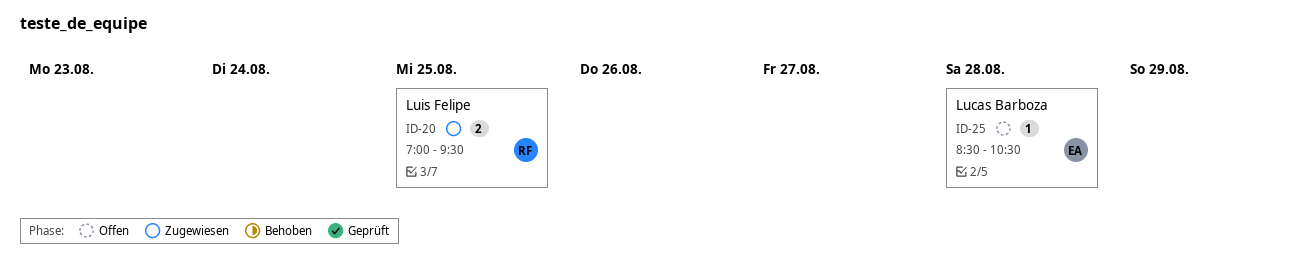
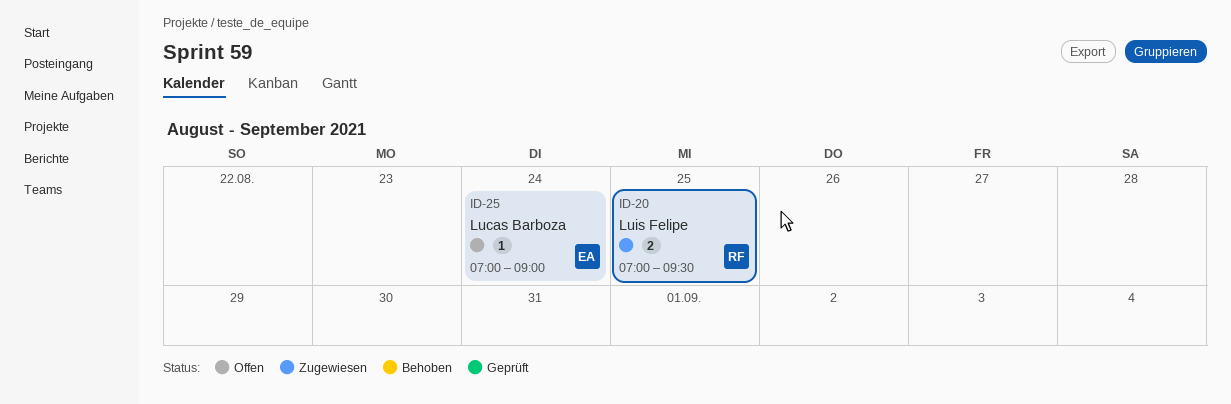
ID-25, day: Aug 28 -> Aug 24
ID-25, begins: 08:30 -> 07:00
ID-25, ends: 10:30 -> 09:00

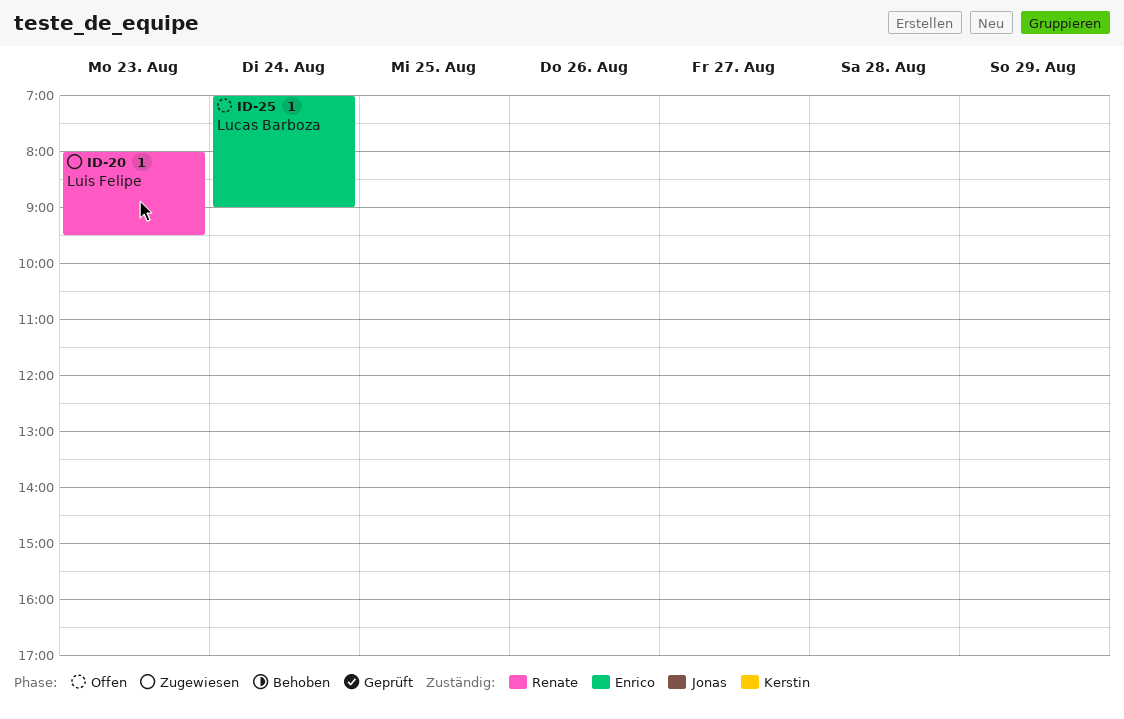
ID-20, estimate: 2 -> 1
ID-20, day: Aug 25 -> Aug 23
ID-20, begins: 07:00 -> 08:00

